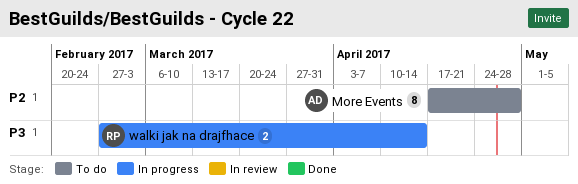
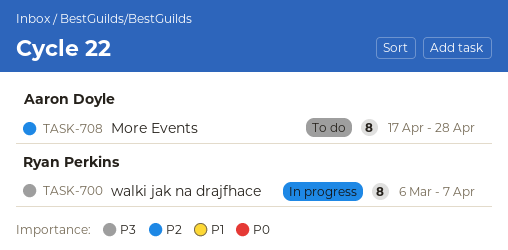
walki jak na drajfhace, estimate: 2 -> 8
walki jak na drajfhace, start: Feb 27 -> Mar 6
walki jak na drajfhace, due: Apr 14 -> Apr 7

